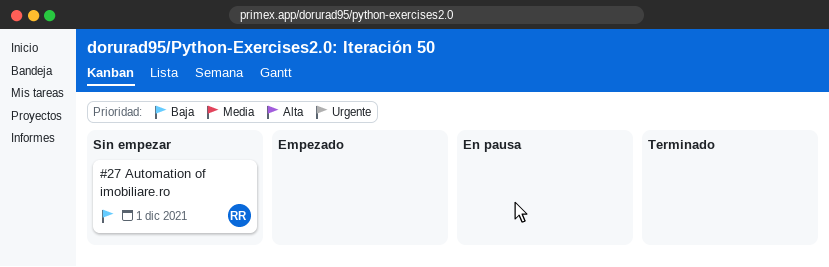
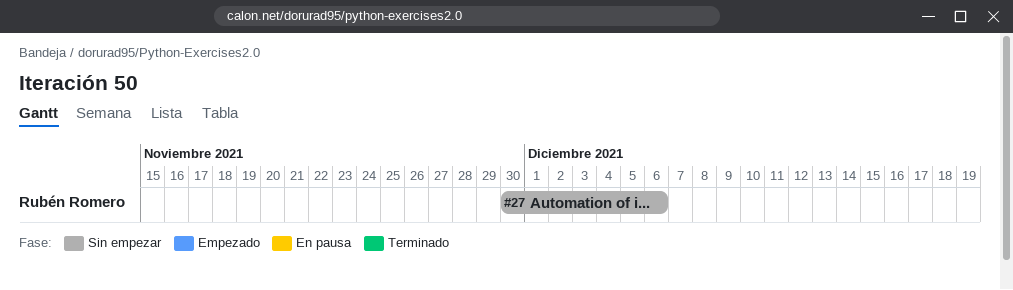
#27, due: Dec 1 -> Dec 6

